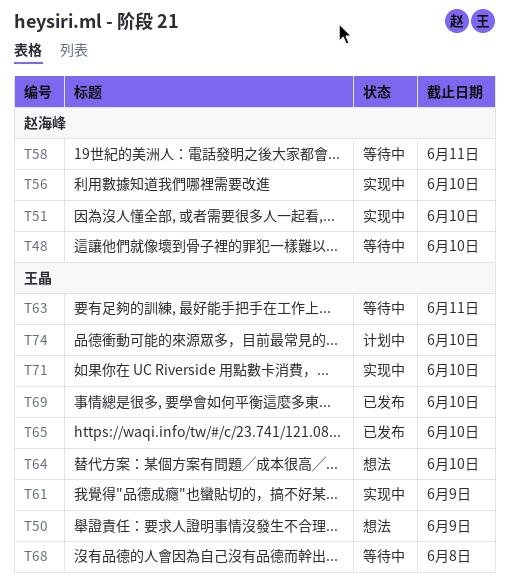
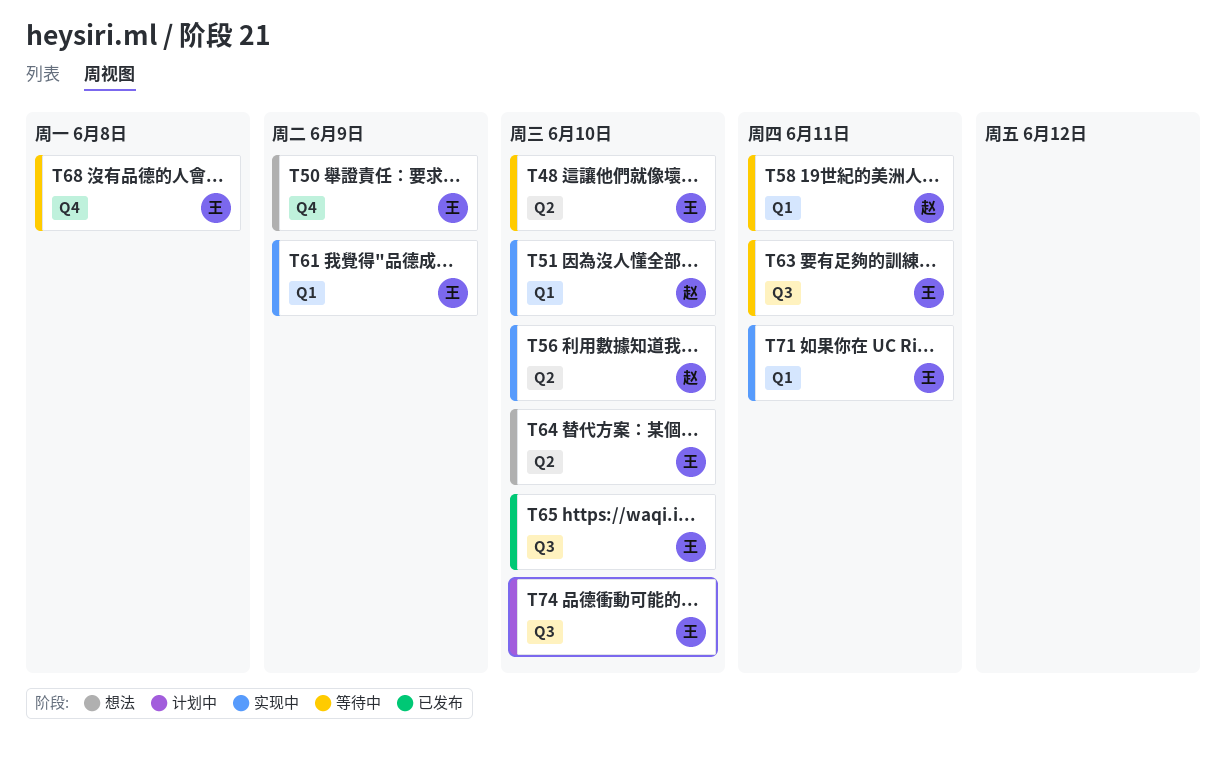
T48, owner: 赵海峰 -> 王晶
T69: present -> none
T71, due: Jun 10 -> Jun 11

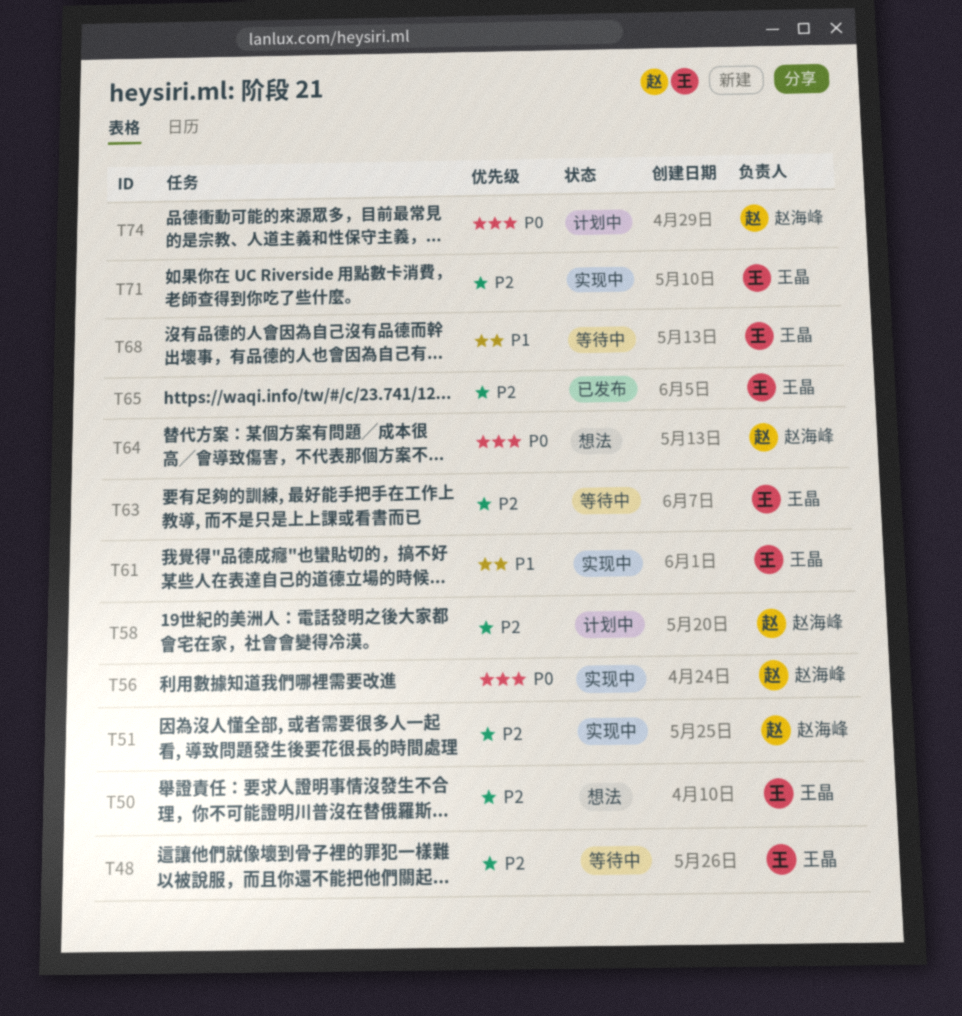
T58, status: 等待中 -> 计划中
T64, owner: 王晶 -> 赵海峰
T74, owner: 王晶 -> 赵海峰

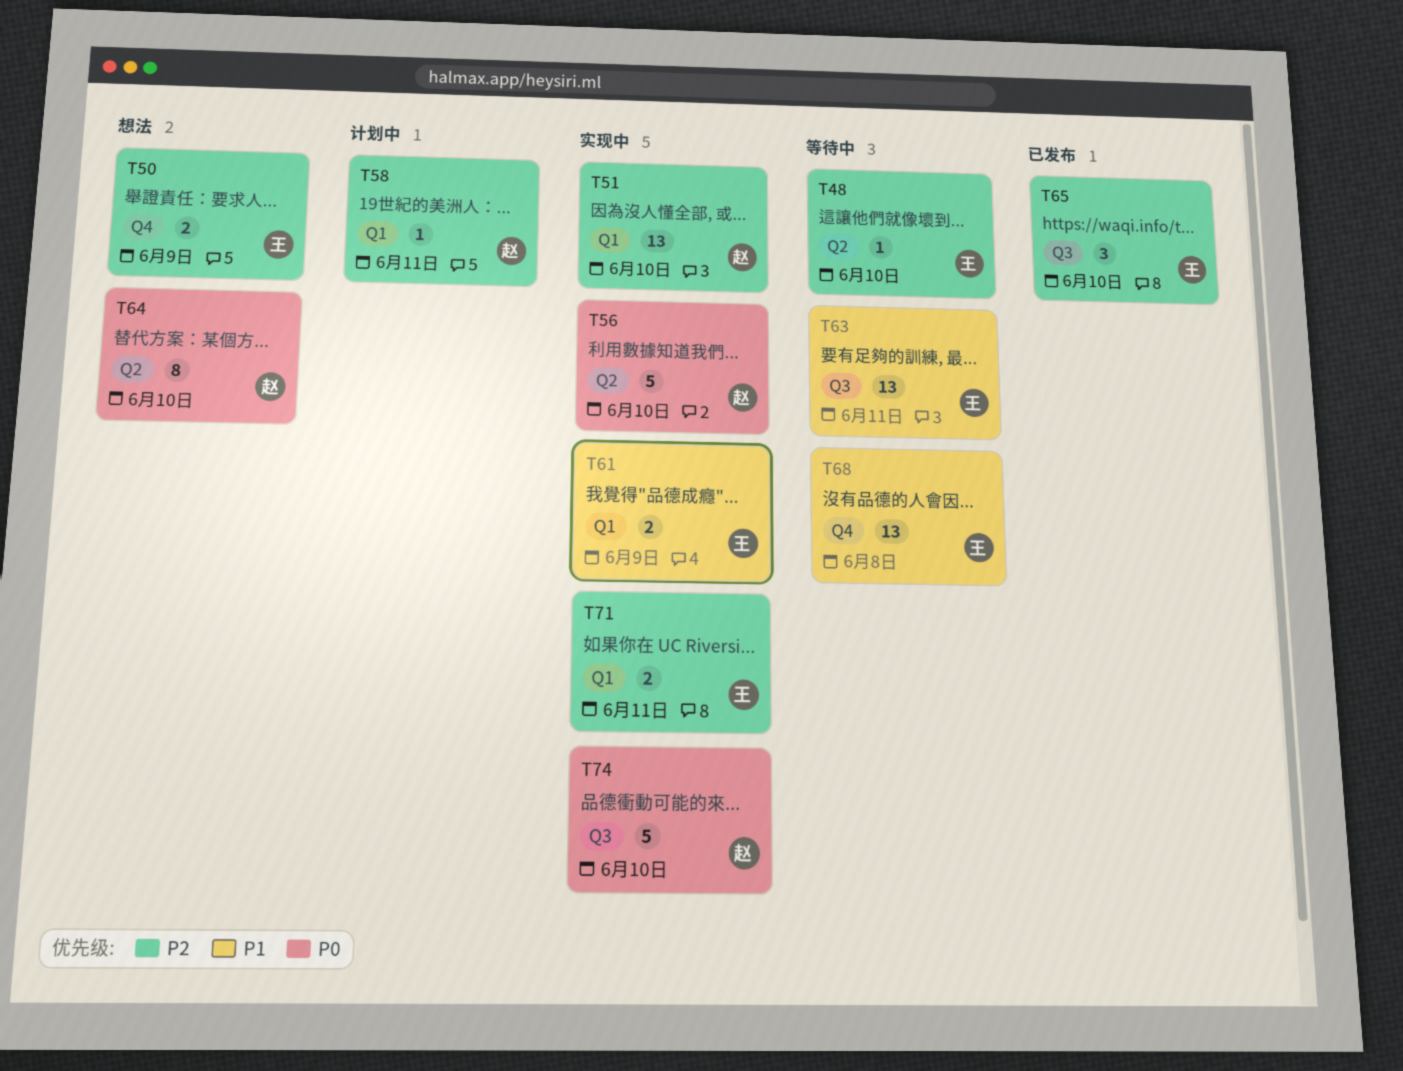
T63, priority: P2 -> P1
T74, status: 计划中 -> 实现中

